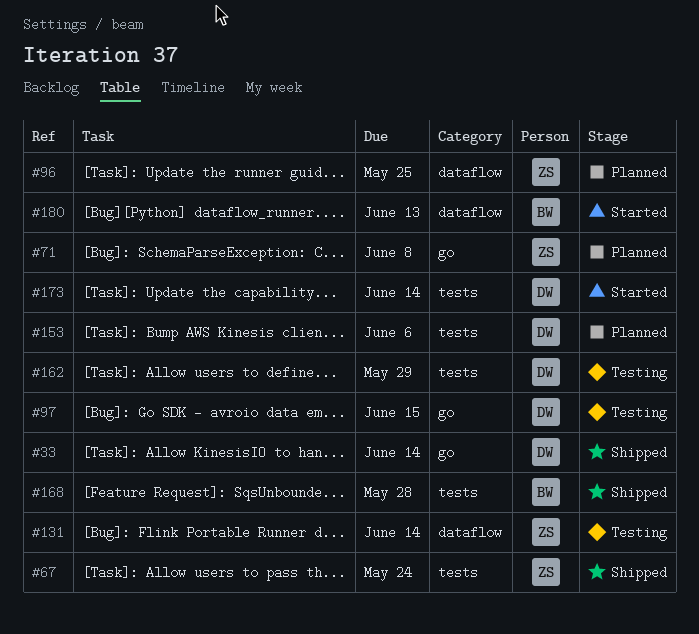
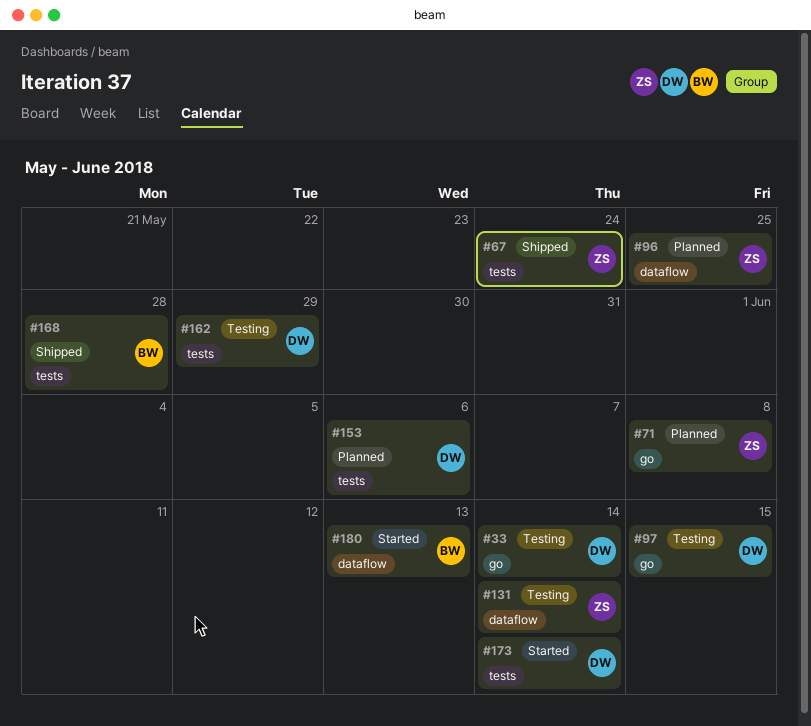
#33, status: Shipped -> Testing

